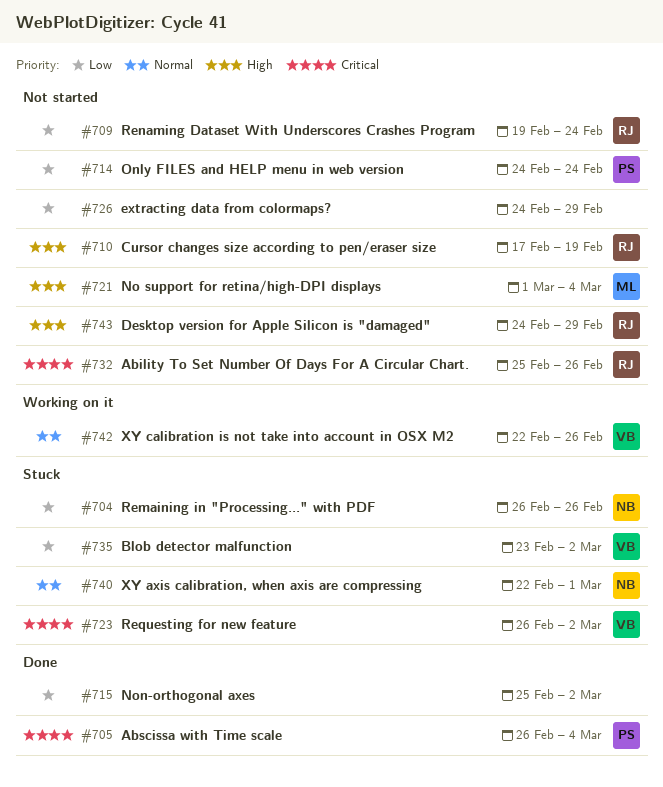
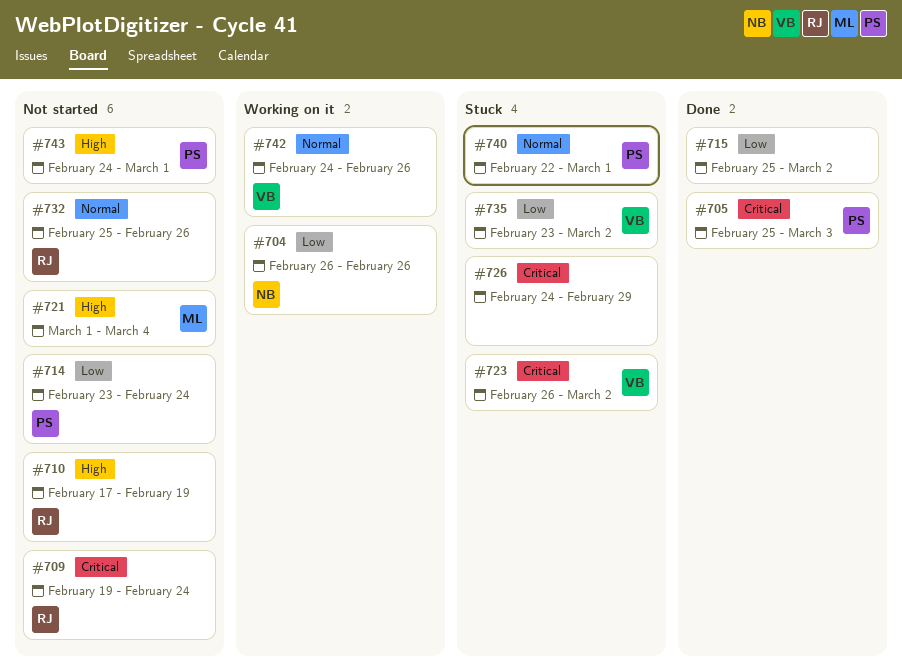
#704, status: Stuck -> Working on it
#705, start: Feb 26 -> Feb 25
#705, due: Mar 4 -> Mar 3
#709, priority: Low -> Critical
#714, start: Feb 24 -> Feb 23
#726, status: Not started -> Stuck
#726, priority: Low -> Critical
#732, priority: Critical -> Normal
#740, owner: NB -> PS
#742, start: Feb 22 -> Feb 24
#743, owner: RJ -> PS
#743, due: Feb 29 -> Mar 1

